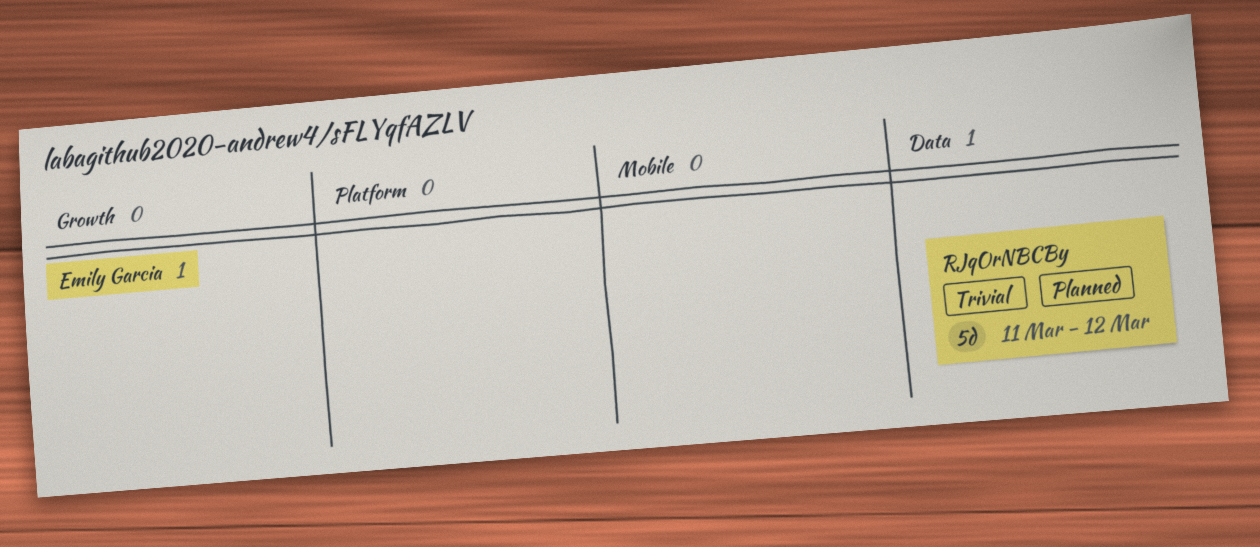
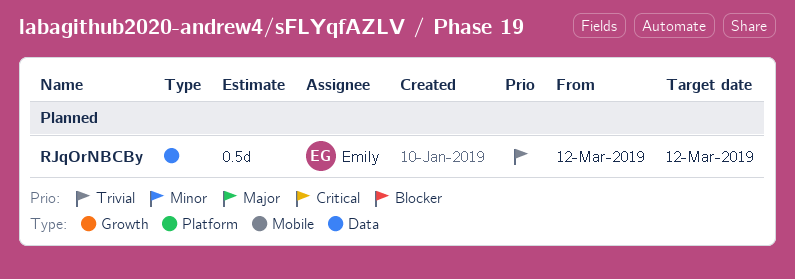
RJqOrNBCBy, estimate: 5d -> 0.5d
RJqOrNBCBy, start: Mar 11 -> Mar 12

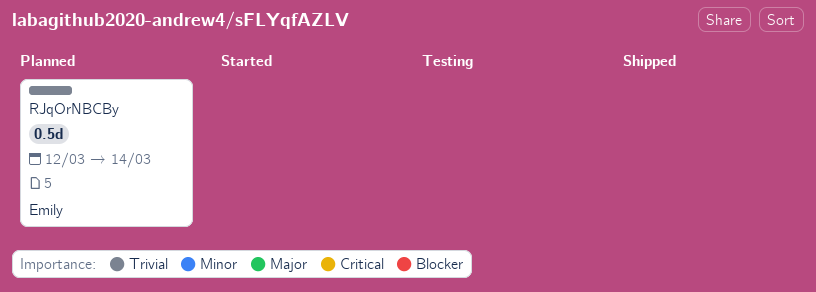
RJqOrNBCBy, due: Mar 12 -> Mar 14

